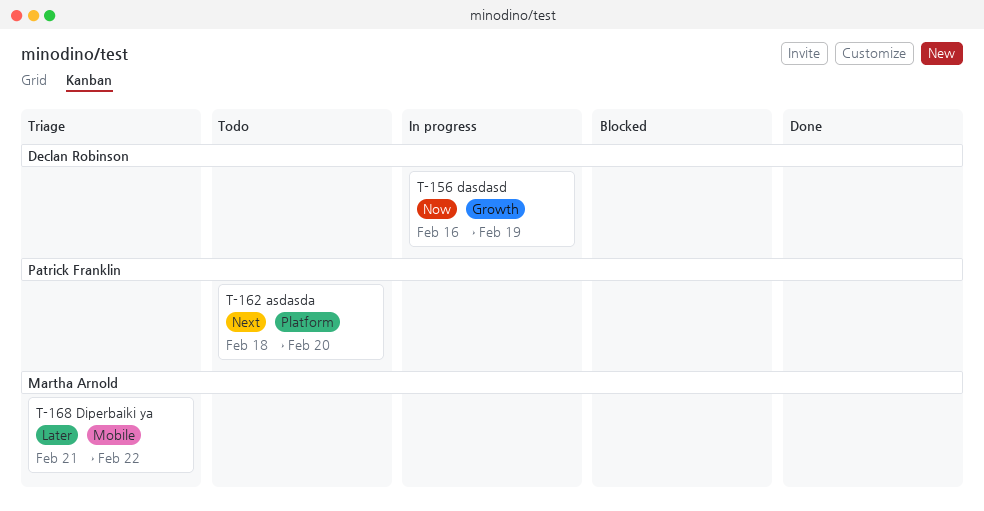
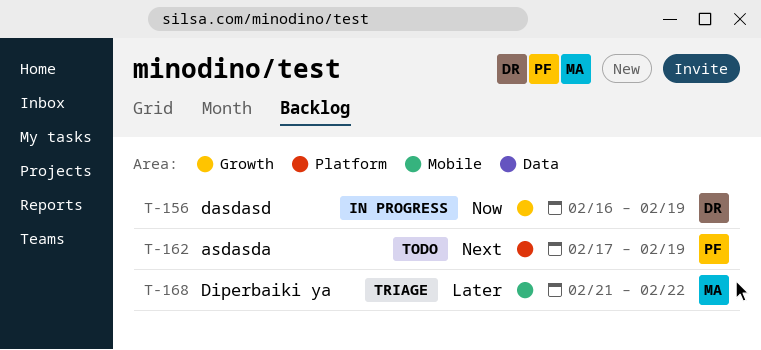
T-162, start: Feb 18 -> Feb 17
T-162, due: Feb 20 -> Feb 19

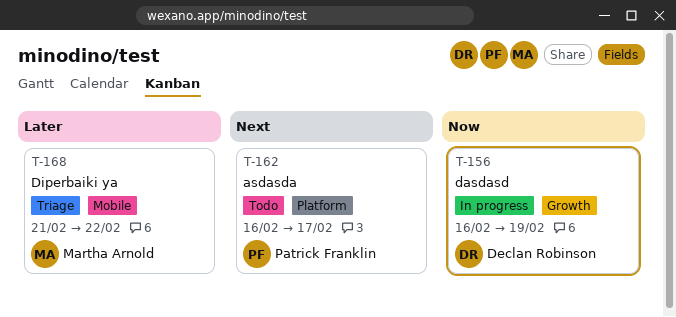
T-162, start: Feb 17 -> Feb 16
T-162, due: Feb 19 -> Feb 17

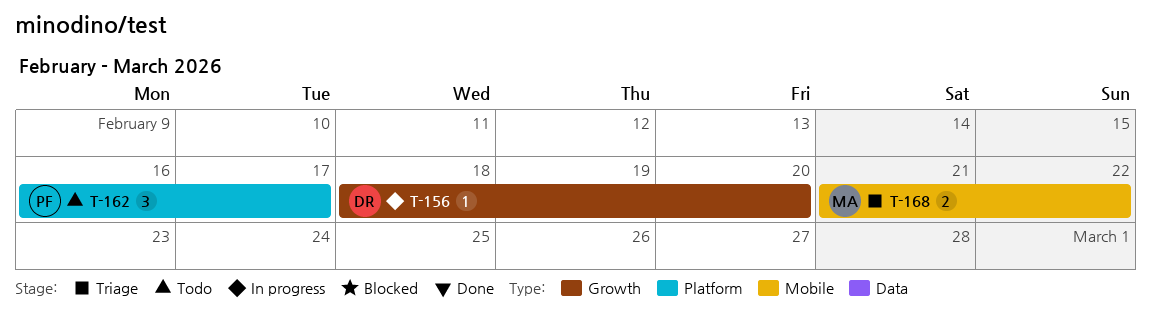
T-156, start: Feb 16 -> Feb 18
T-156, due: Feb 19 -> Feb 20

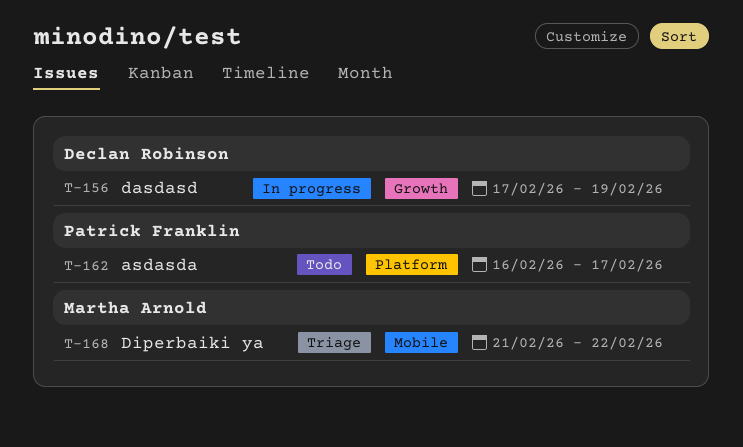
T-156, start: Feb 18 -> Feb 17
T-156, due: Feb 20 -> Feb 19

